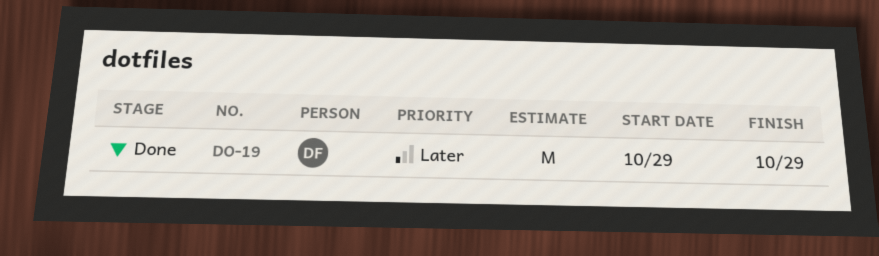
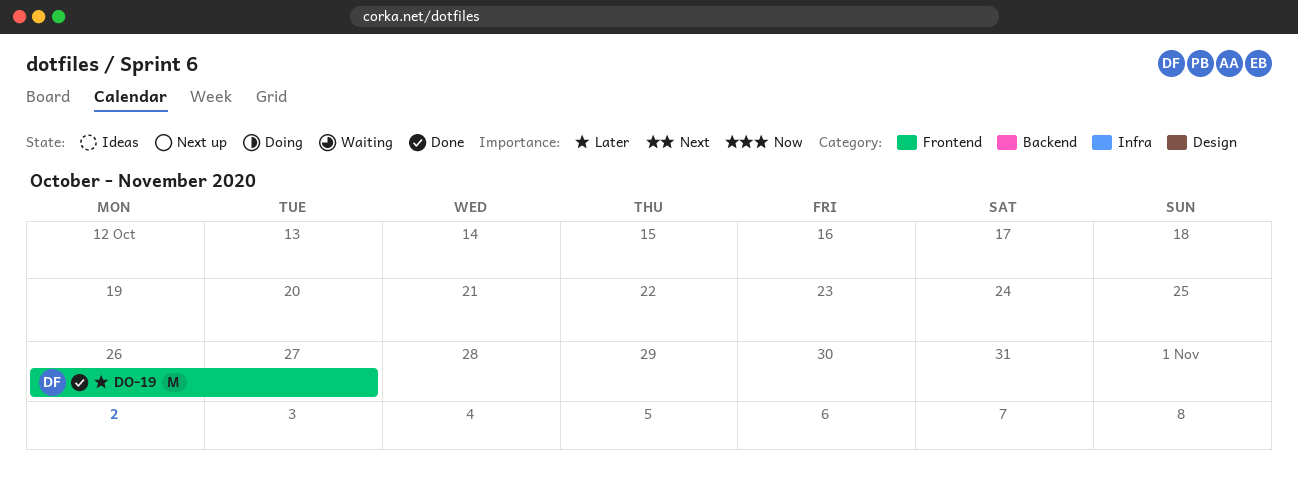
DO-19, start: Oct 29 -> Oct 26
DO-19, due: Oct 29 -> Oct 27

